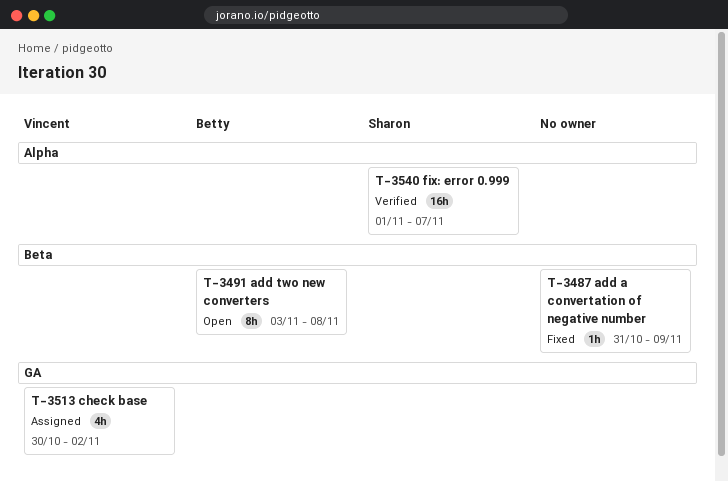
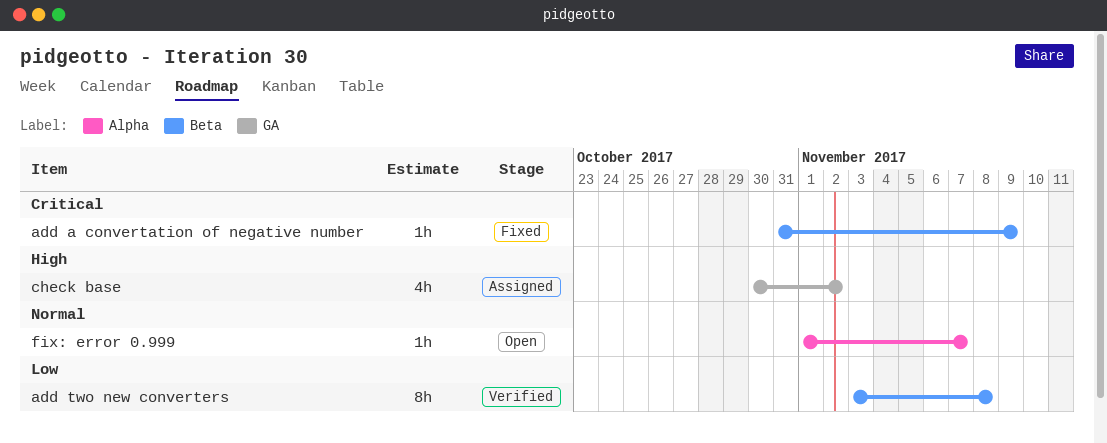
add two new converters, status: Open -> Verified
fix: error 0.999, status: Verified -> Open
fix: error 0.999, estimate: 16h -> 1h

